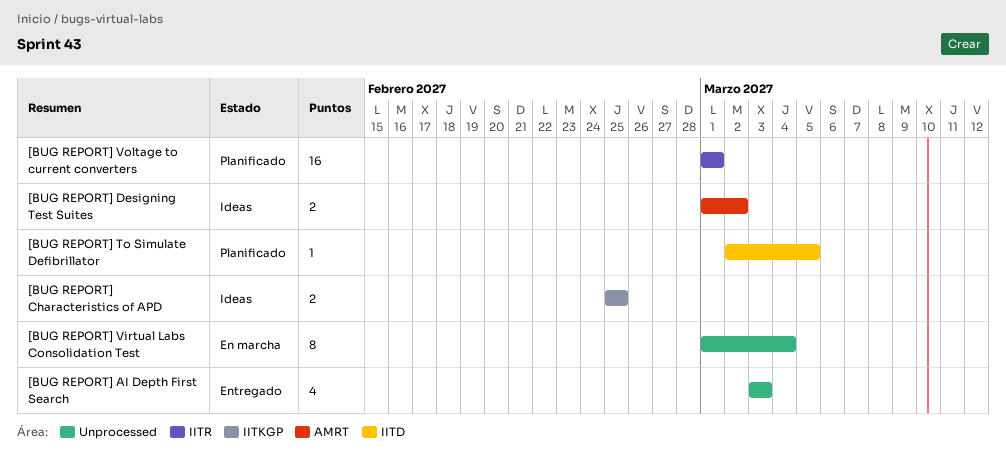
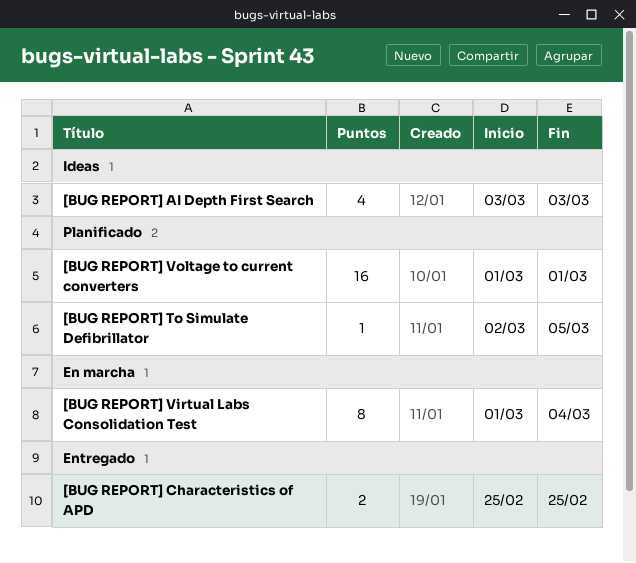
[BUG REPORT] AI Depth First Search, status: Entregado -> Ideas
[BUG REPORT] Characteristics of APD, status: Ideas -> Entregado
[BUG REPORT] Designing Test Suites: present -> none

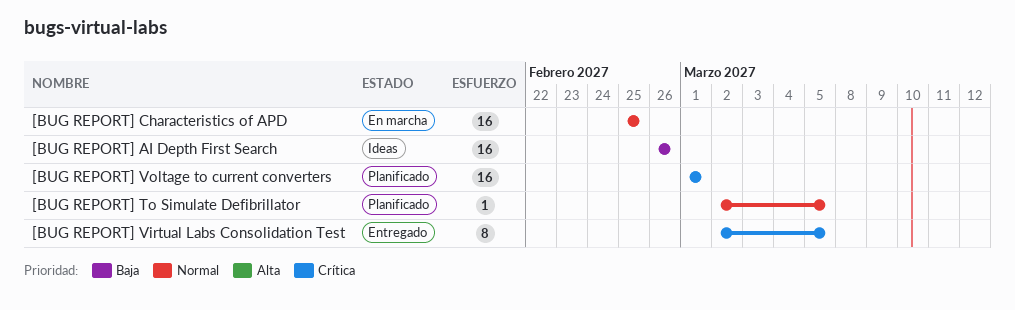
[BUG REPORT] AI Depth First Search, estimate: 4 -> 16
[BUG REPORT] AI Depth First Search, start: Mar 3 -> Feb 26
[BUG REPORT] AI Depth First Search, due: Mar 3 -> Feb 26
[BUG REPORT] Characteristics of APD, status: Entregado -> En marcha
[BUG REPORT] Characteristics of APD, estimate: 2 -> 16
[BUG REPORT] Virtual Labs Consolidation Test, status: En marcha -> Entregado
[BUG REPORT] Virtual Labs Consolidation Test, start: Mar 1 -> Mar 2
[BUG REPORT] Virtual Labs Consolidation Test, due: Mar 4 -> Mar 5

